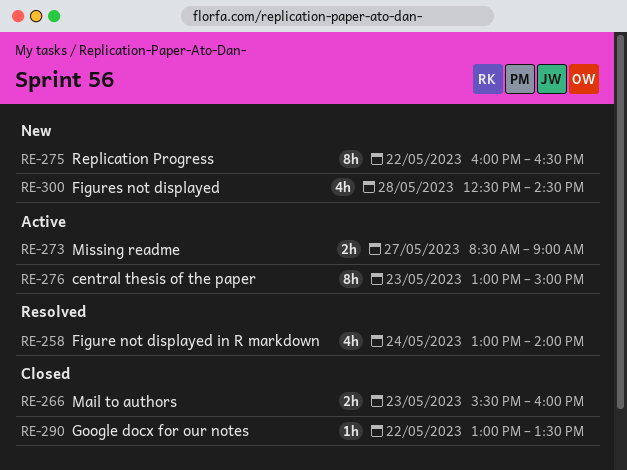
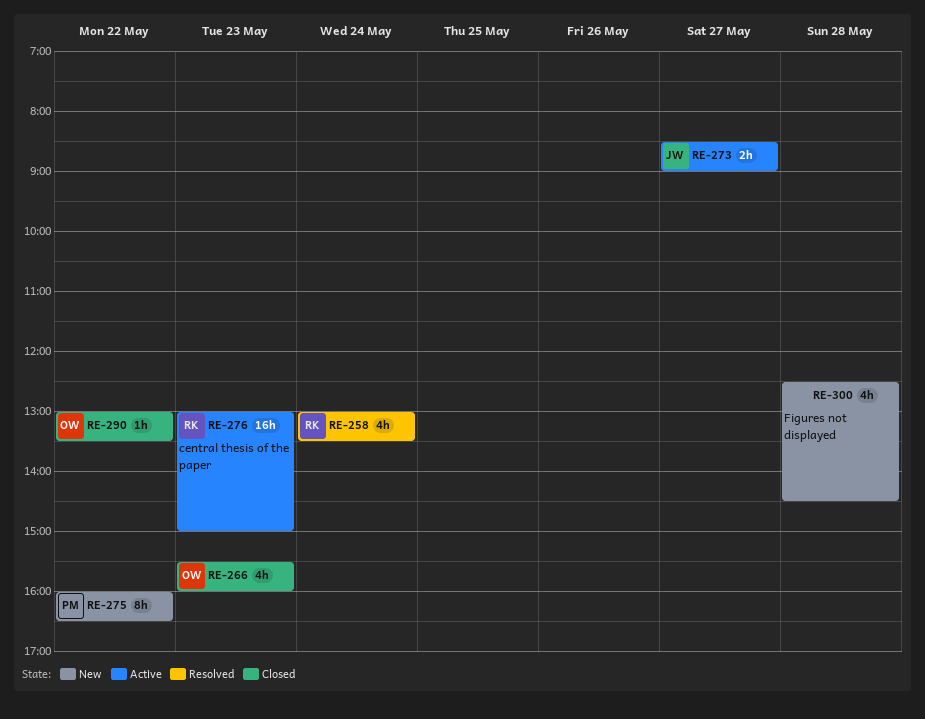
RE-258, ends: 14:00 -> 13:30
RE-266, estimate: 2h -> 4h
RE-276, estimate: 8h -> 16h

